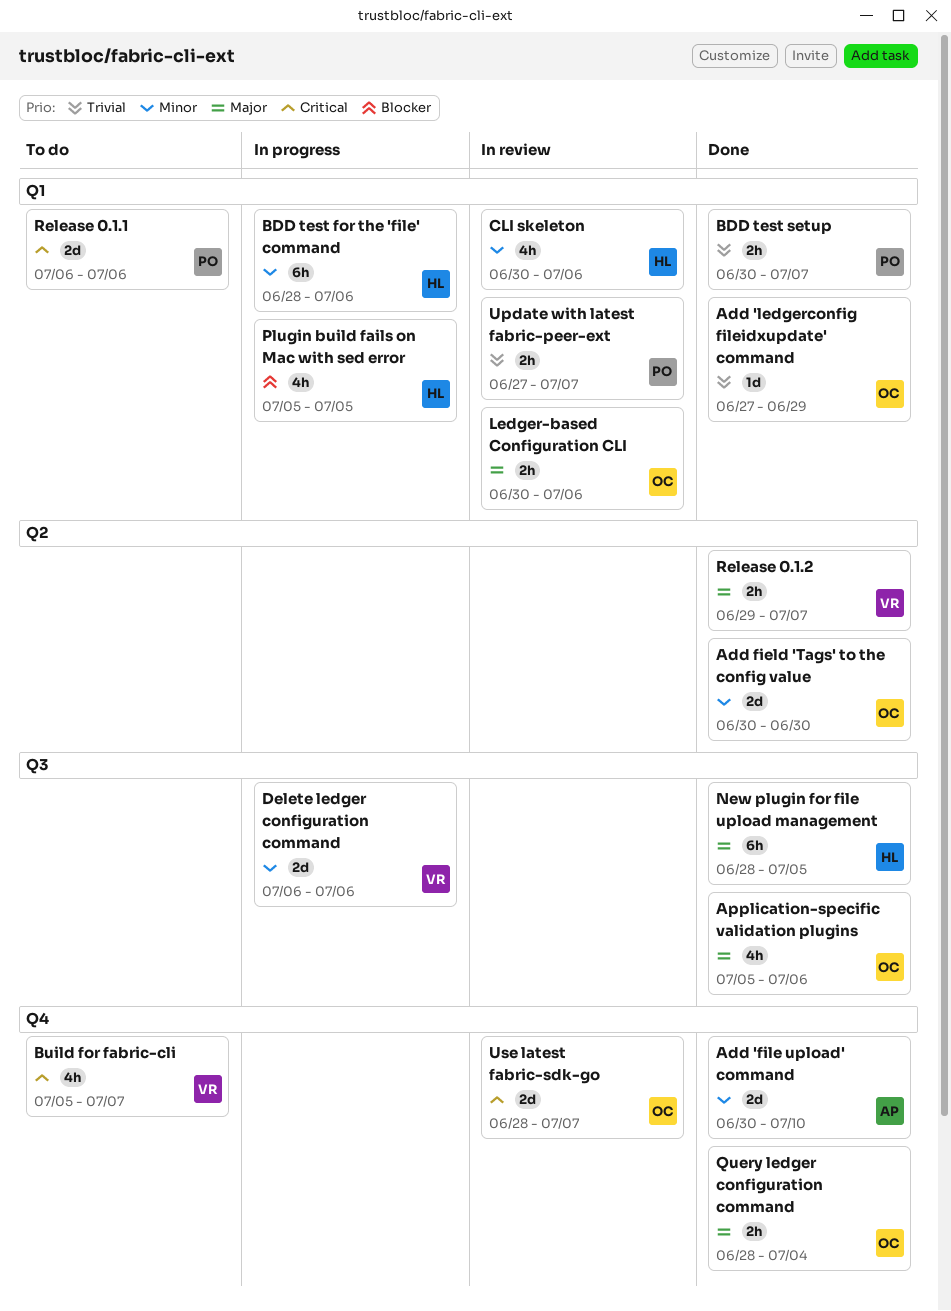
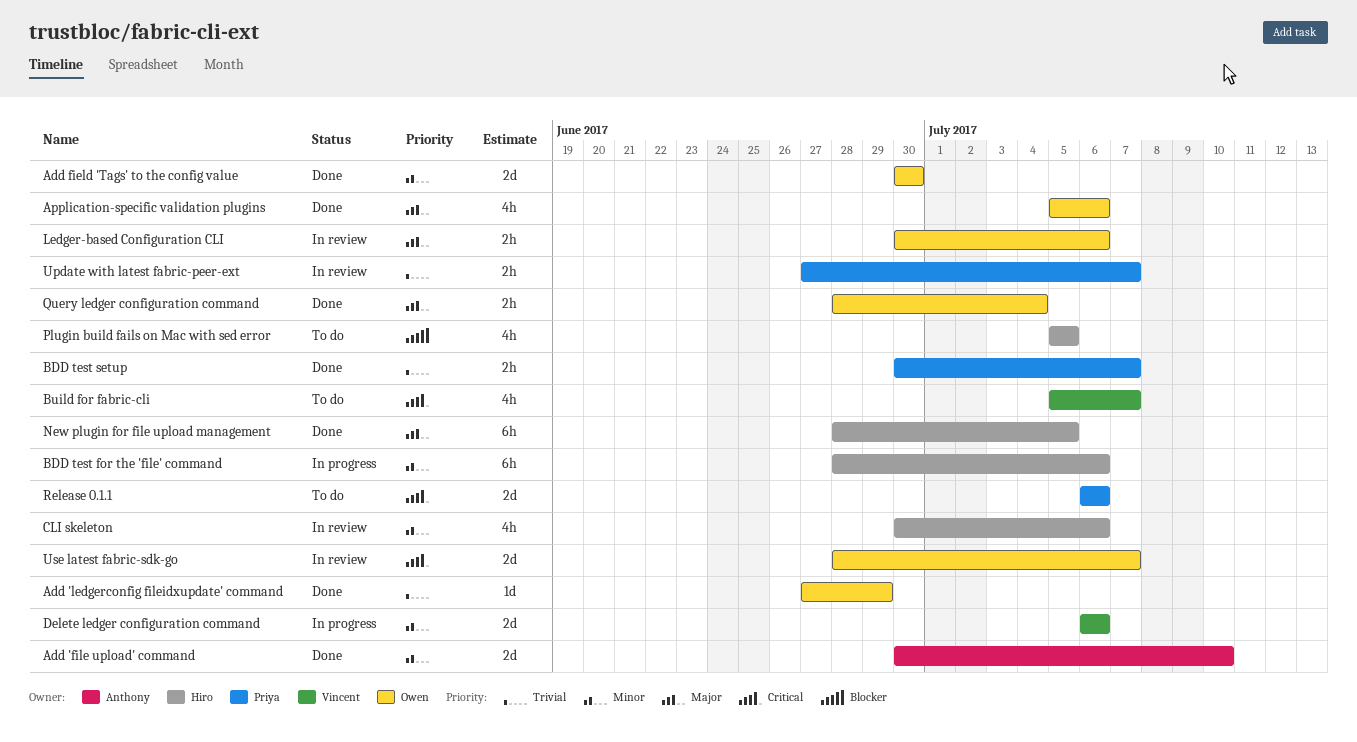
Plugin build fails on Mac with sed error, status: In progress -> To do
Release 0.1.2: present -> none

